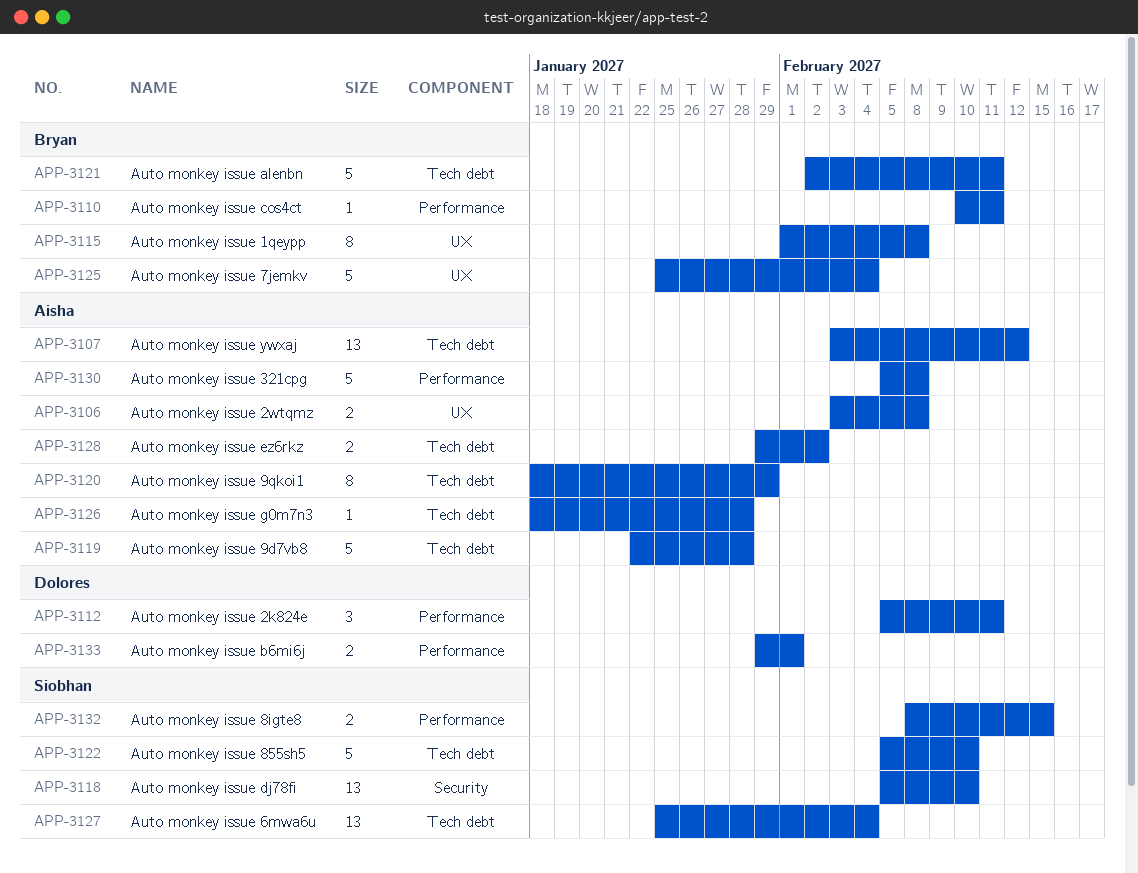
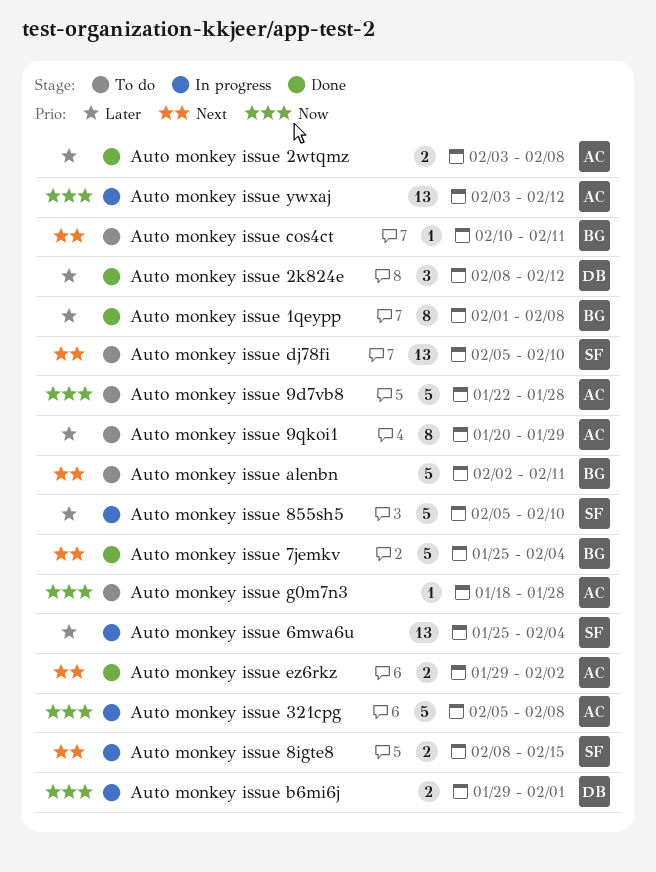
Auto monkey issue 2k824e, start: Feb 5 -> Feb 8
Auto monkey issue 2k824e, due: Feb 11 -> Feb 12
Auto monkey issue 9qkoi1, start: Jan 18 -> Jan 20

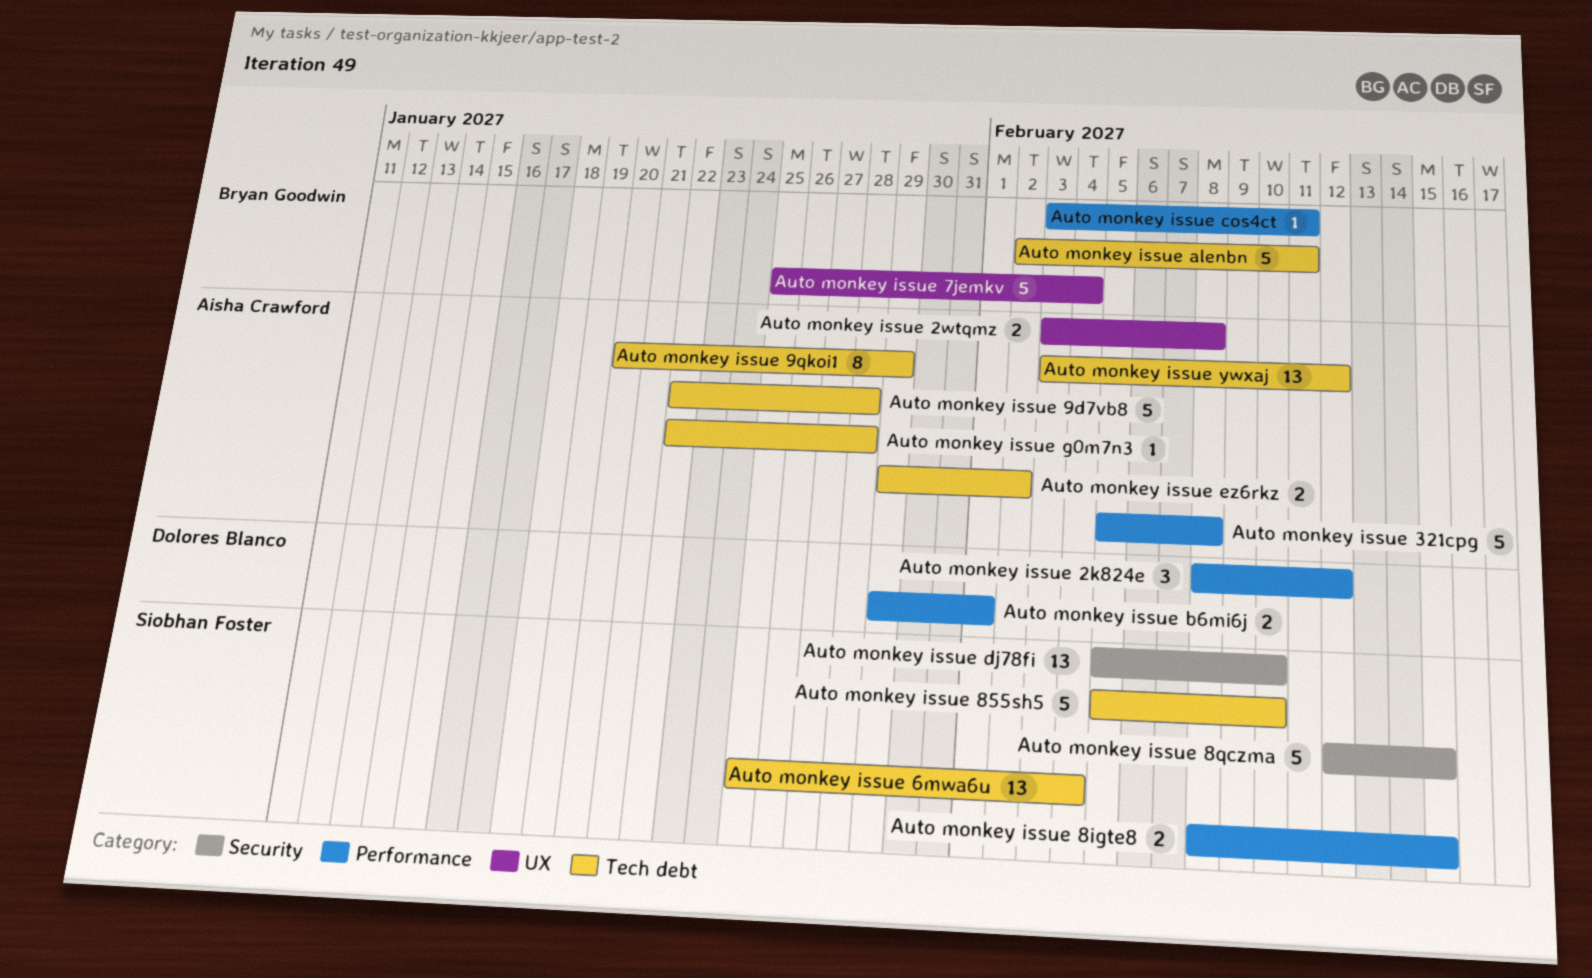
Auto monkey issue 1qeypp: present -> none
Auto monkey issue 8qczma: none -> present
Auto monkey issue cos4ct, start: Feb 10 -> Feb 3
Auto monkey issue g0m7n3, start: Jan 18 -> Jan 22

